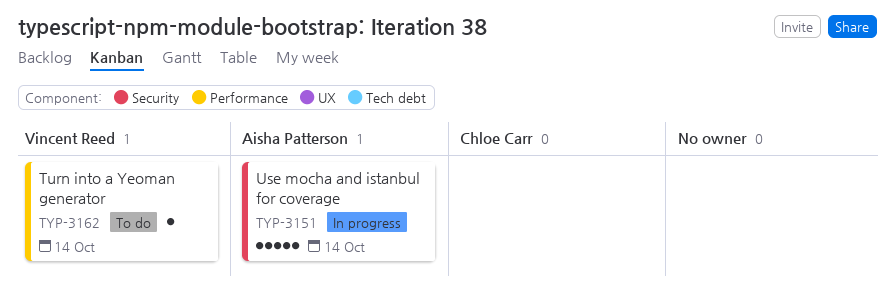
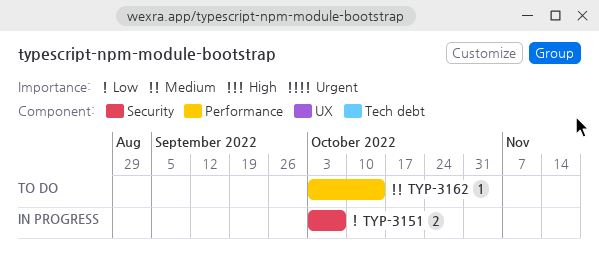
TYP-3151, estimate: 5 -> 2
TYP-3151, due: Oct 14 -> Oct 7

